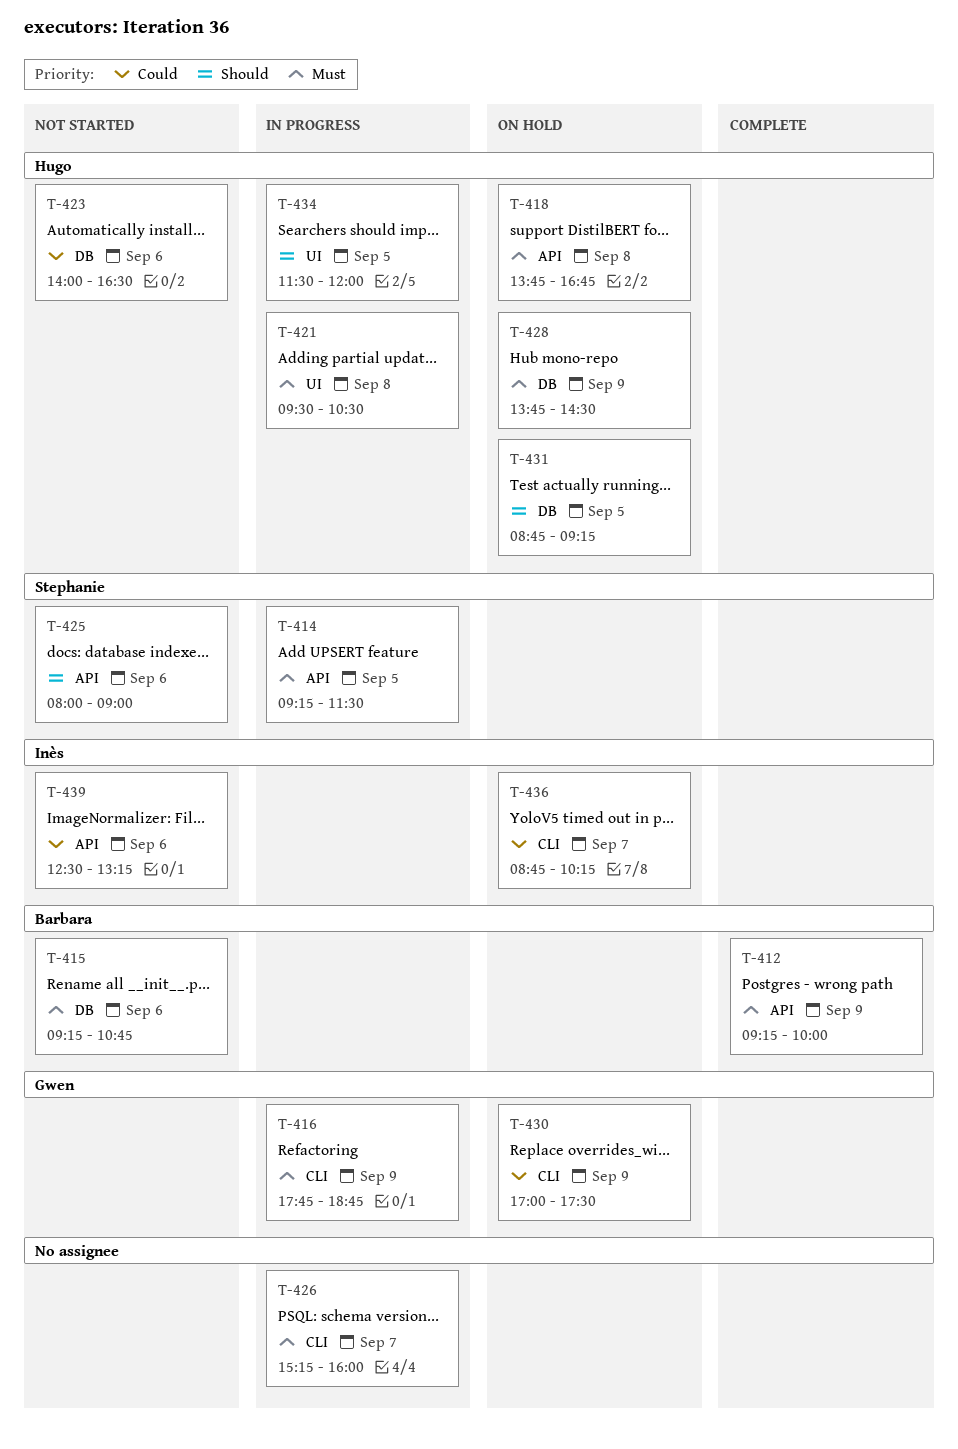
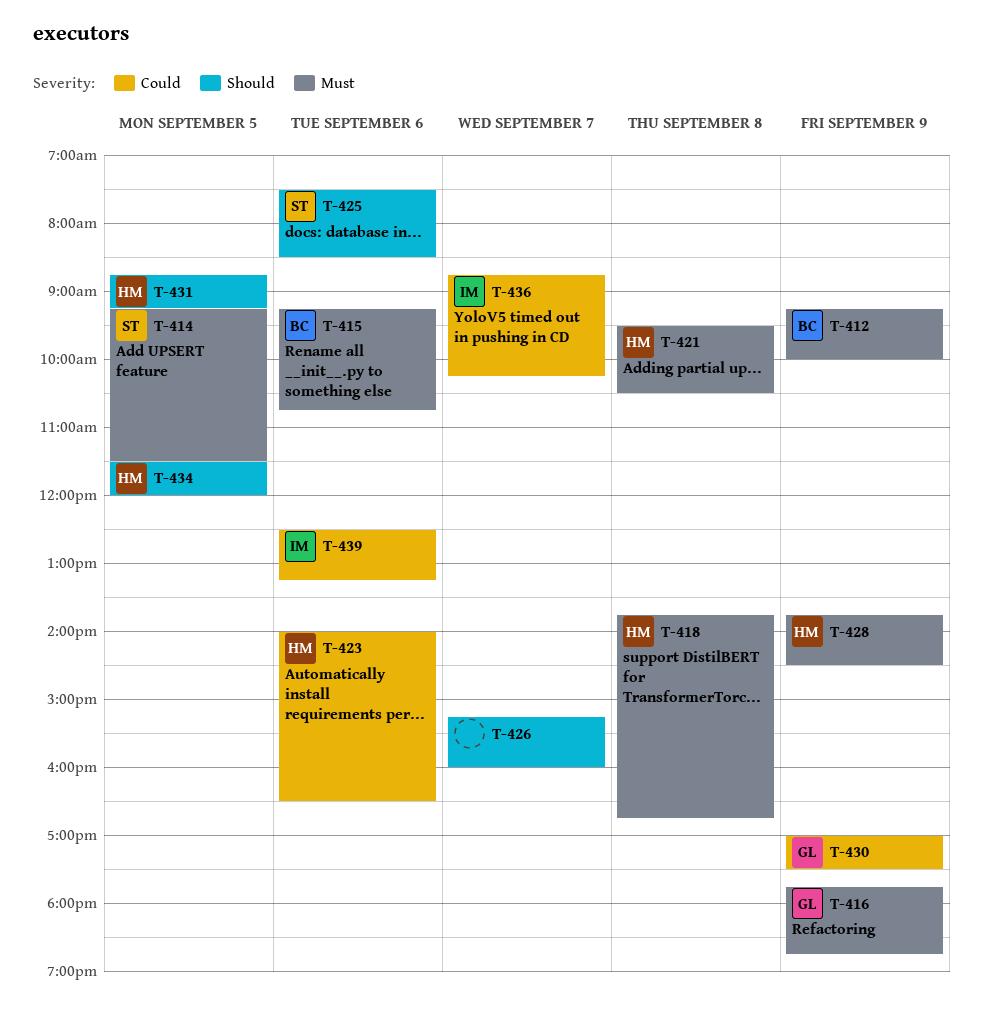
T-425, begins: 08:00 -> 07:30
T-425, ends: 09:00 -> 08:30
T-426, priority: Must -> Should

